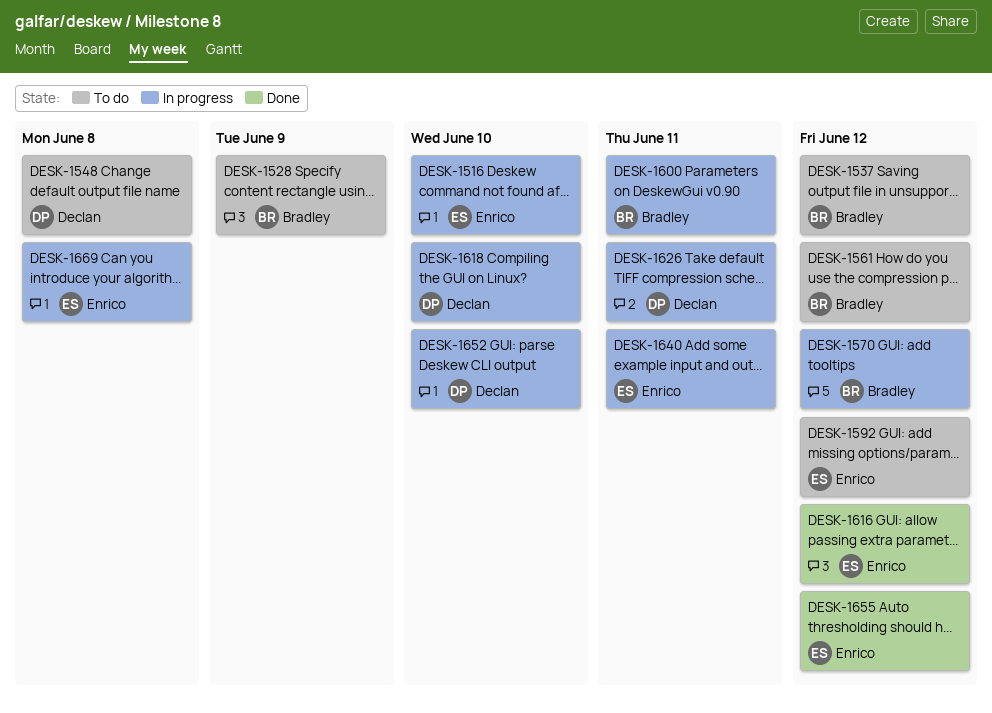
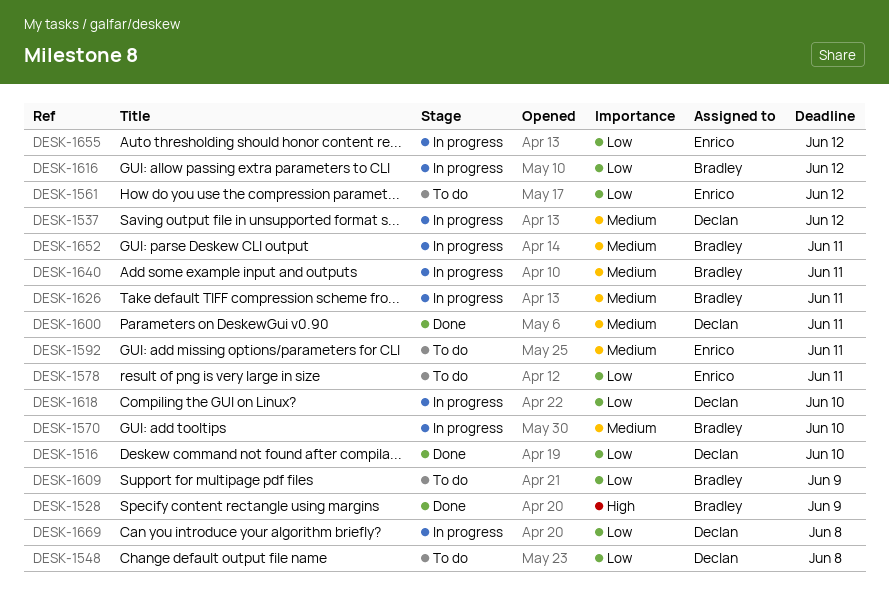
DESK-1516, status: In progress -> Done
DESK-1516, owner: Enrico -> Declan
DESK-1528, status: To do -> Done
DESK-1537, status: To do -> In progress
DESK-1537, owner: Bradley -> Declan
DESK-1561, owner: Bradley -> Enrico
DESK-1570, due: Jun 12 -> Jun 10
DESK-1578: none -> present
DESK-1592, due: Jun 12 -> Jun 11
DESK-1600, status: In progress -> Done
DESK-1600, owner: Bradley -> Declan
DESK-1609: none -> present
DESK-1616, status: Done -> In progress
DESK-1616, owner: Enrico -> Bradley
DESK-1626, owner: Declan -> Bradley
DESK-1640, owner: Enrico -> Bradley
DESK-1652, owner: Declan -> Bradley
DESK-1652, due: Jun 10 -> Jun 11
DESK-1655, status: Done -> In progress
DESK-1669, owner: Enrico -> Declan

